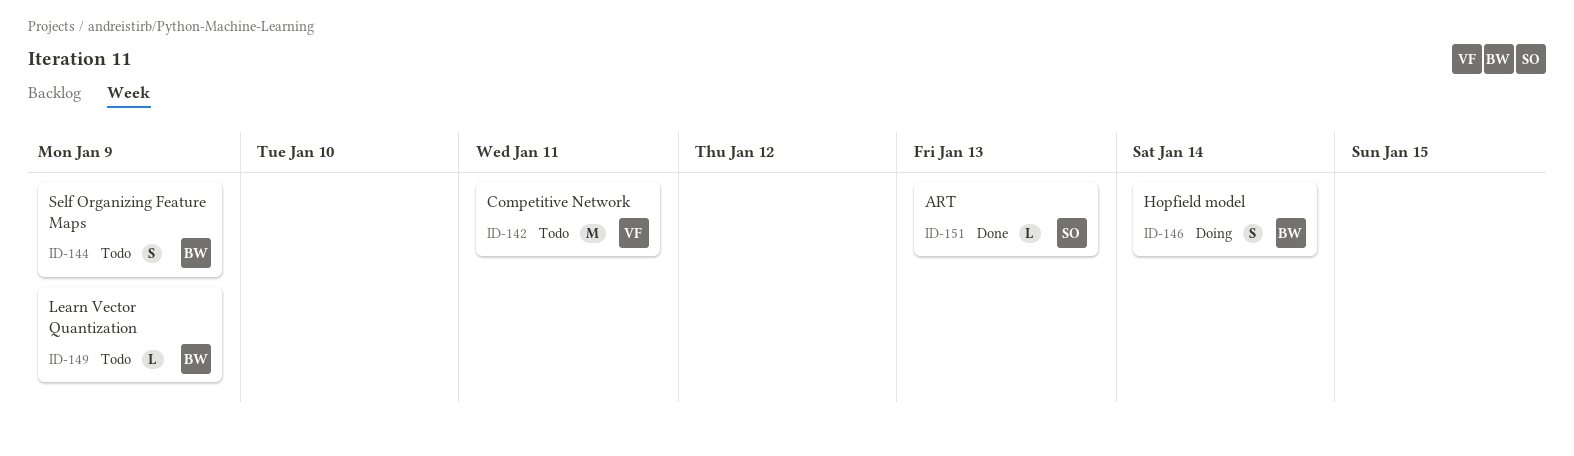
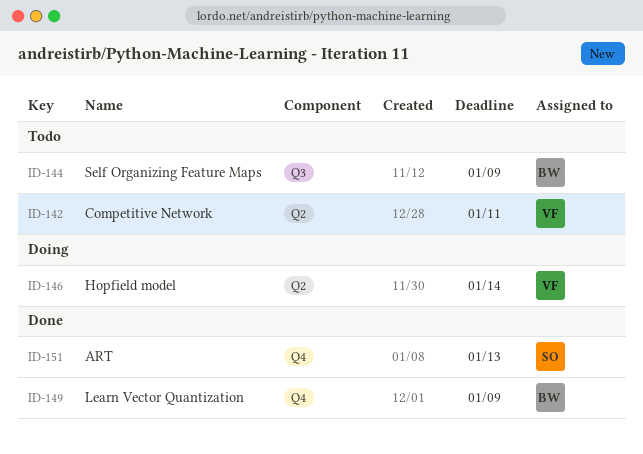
ID-146, owner: BW -> VF
ID-149, status: Todo -> Done

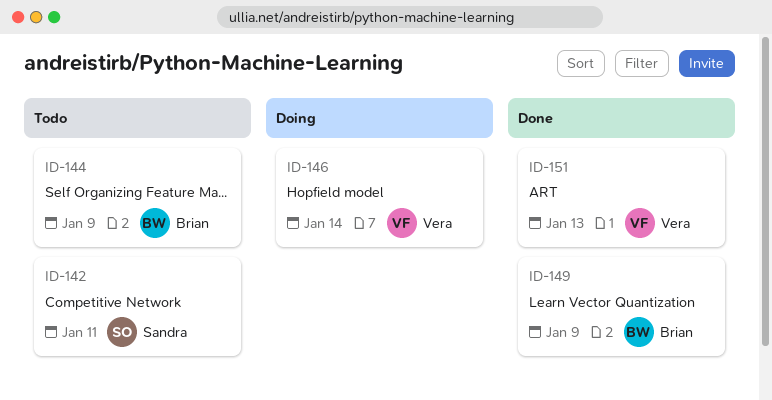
ID-142, owner: Vera -> Sandra
ID-151, owner: Sandra -> Vera

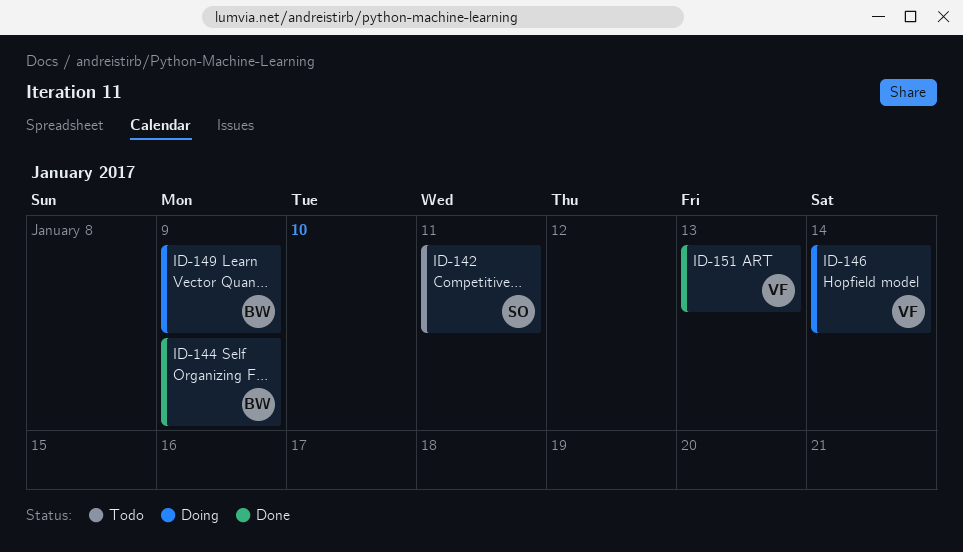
ID-144, status: Todo -> Done
ID-149, status: Done -> Doing

